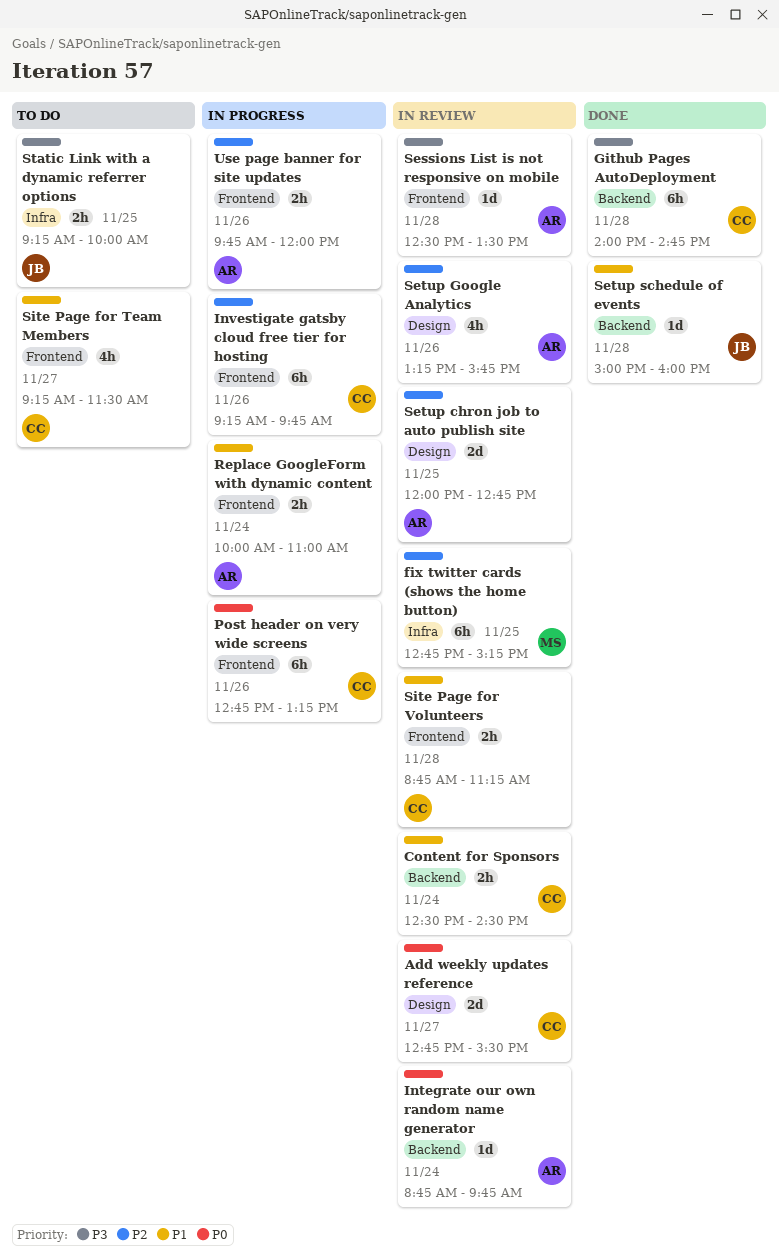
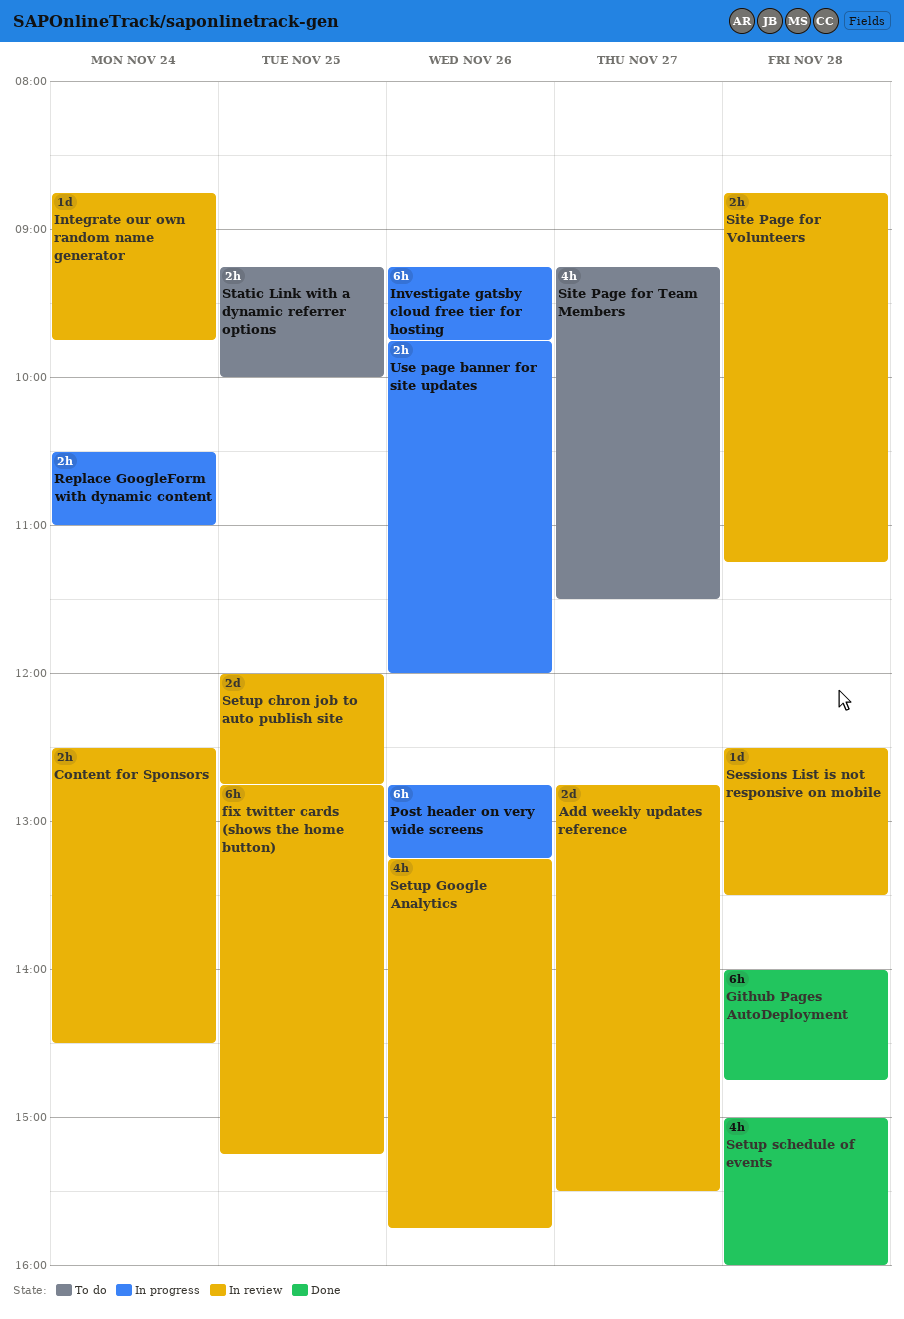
Replace GoogleForm with dynamic content, begins: 10:00 -> 10:30
Setup schedule of events, estimate: 1d -> 4h

